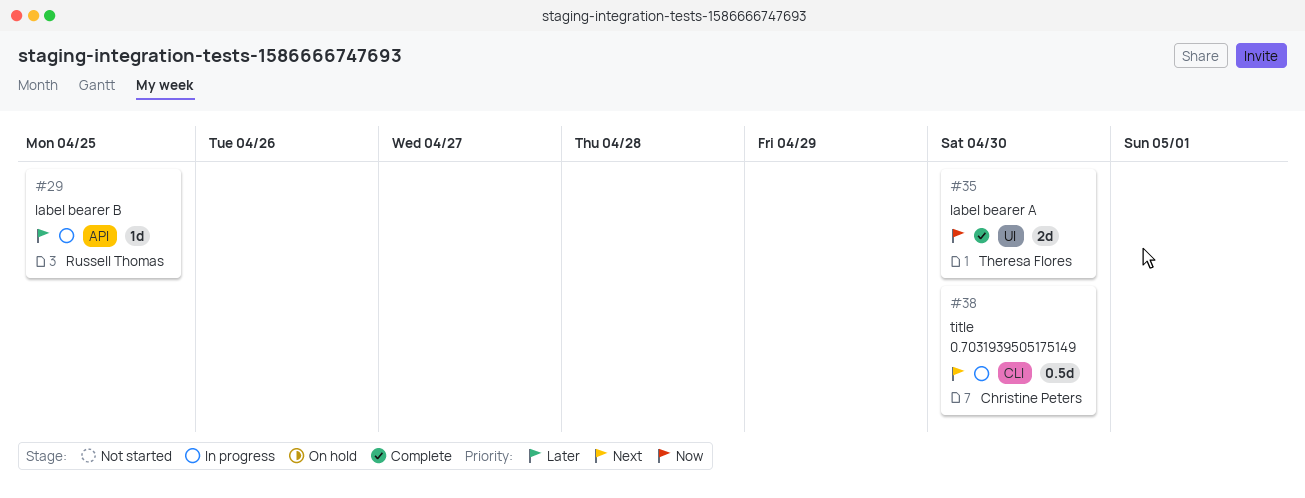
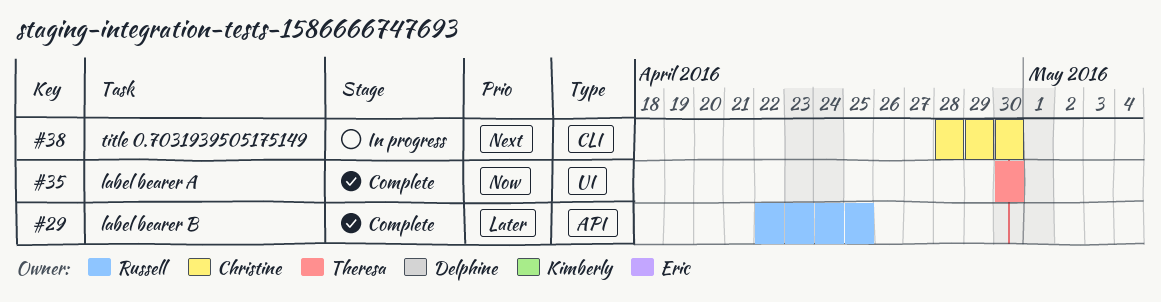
#29, status: In progress -> Complete

